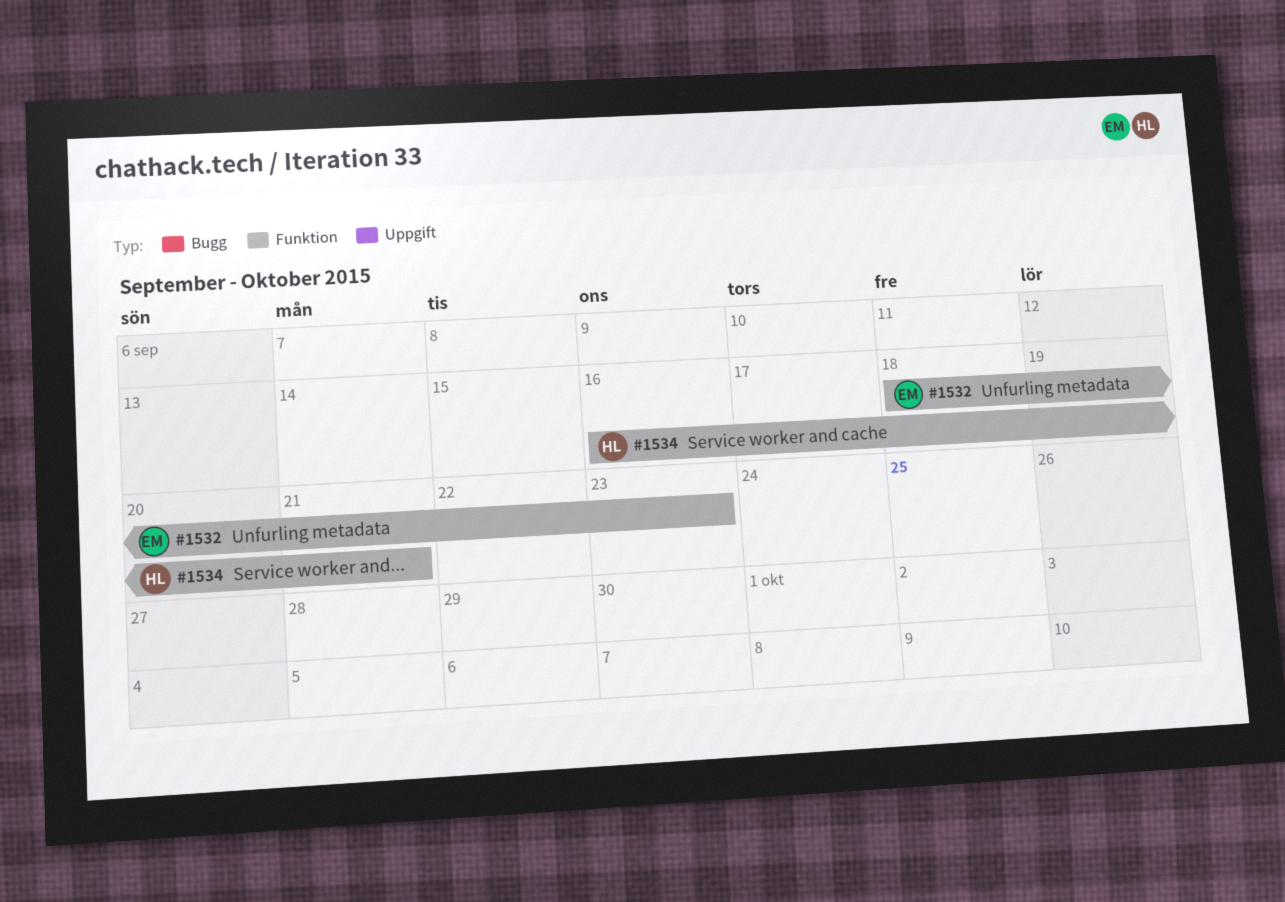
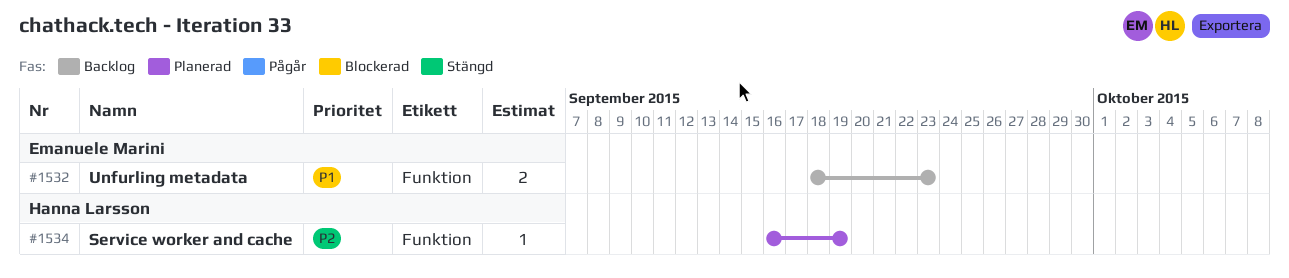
#1534, due: Sep 21 -> Sep 19

